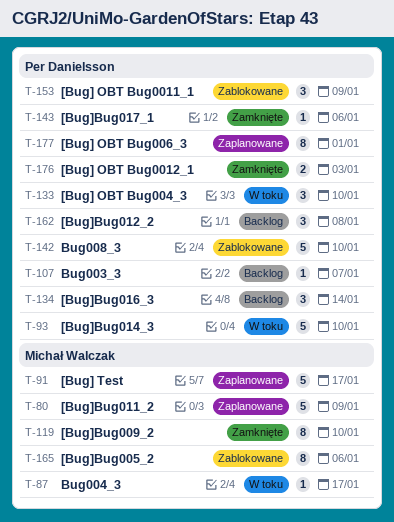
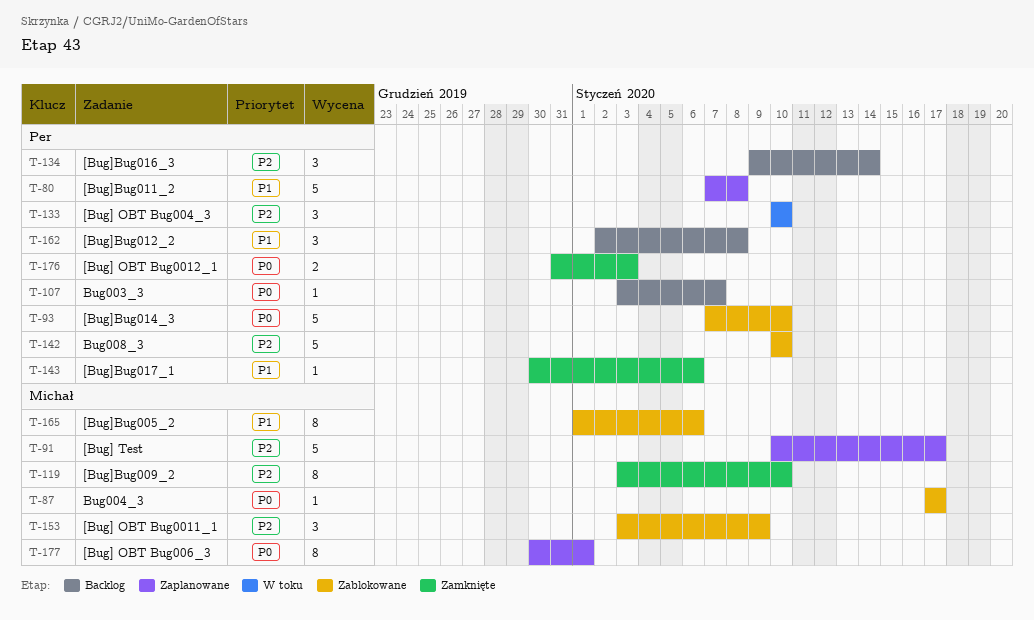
T-80, owner: Michał Walczak -> Per Danielsson
T-80, due: Jan 9 -> Jan 8
T-87, status: W toku -> Zablokowane
T-93, status: W toku -> Zablokowane
T-153, owner: Per Danielsson -> Michał Walczak
T-177, owner: Per Danielsson -> Michał Walczak

